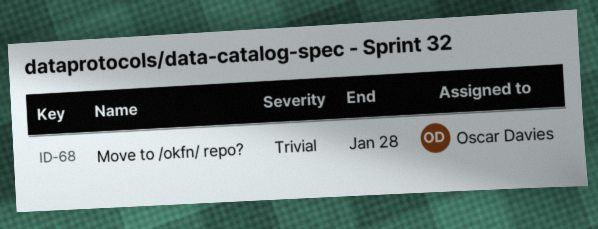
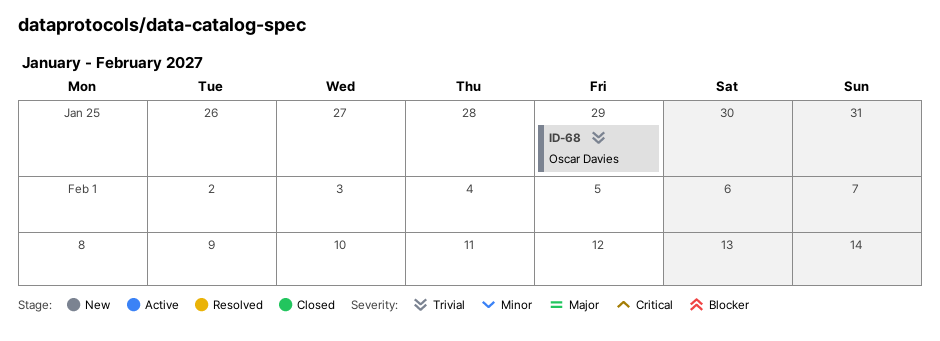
ID-68, due: Jan 28 -> Jan 29

